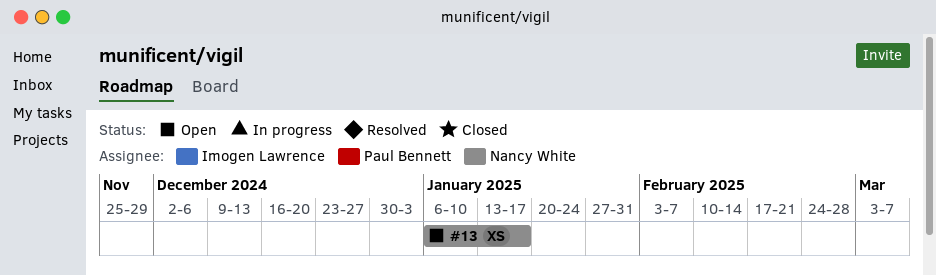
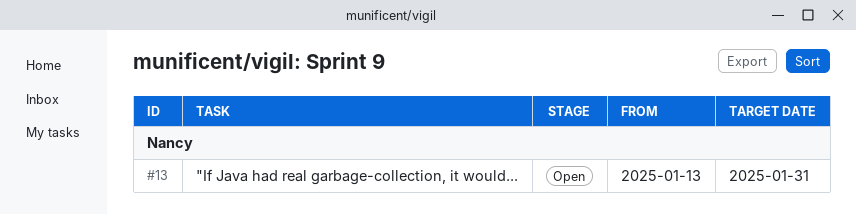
#13, start: Jan 6 -> Jan 13
#13, due: Jan 17 -> Jan 31

